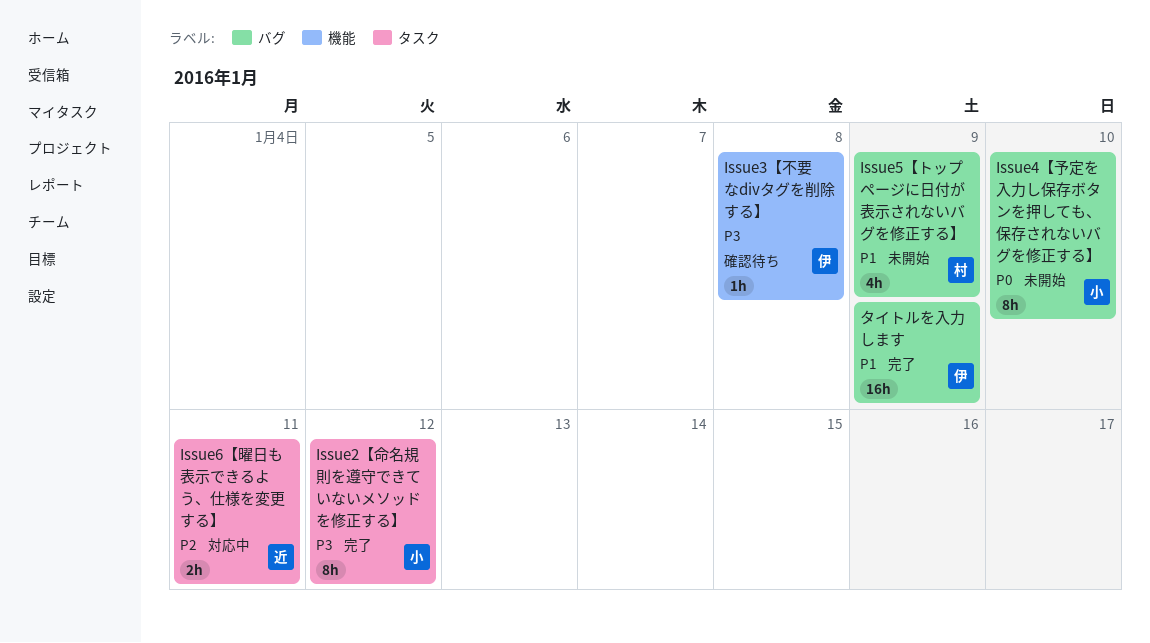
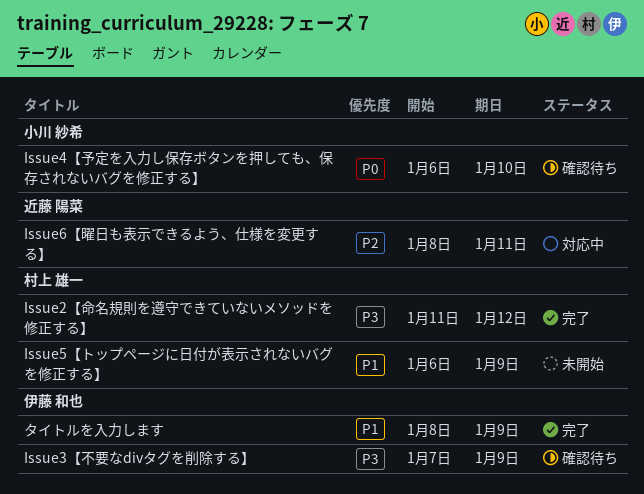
Issue2【命名規則を遵守できていないメソッドを修正する】, owner: 小川 紗希 -> 村上 雄一
Issue3【不要なdivタグを削除する】, due: Jan 8 -> Jan 9
Issue4【予定を入力し保存ボタンを押しても、保存されないバグを修正する】, status: 未開始 -> 確認待ち

